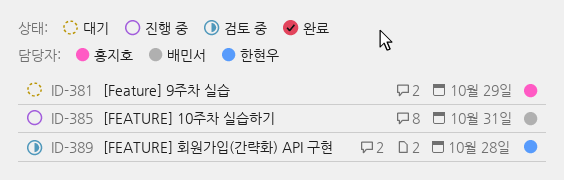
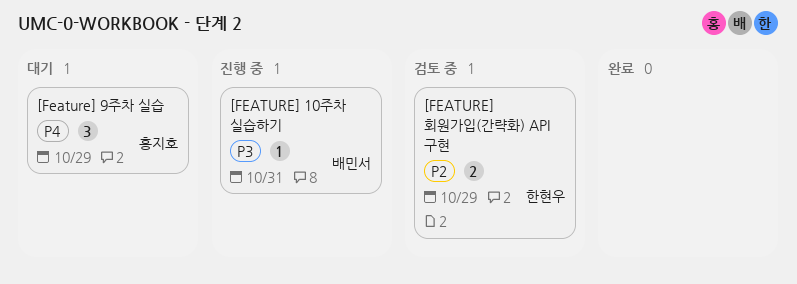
[FEATURE] 회원가입(간략화) API 구현, due: Oct 28 -> Oct 29

